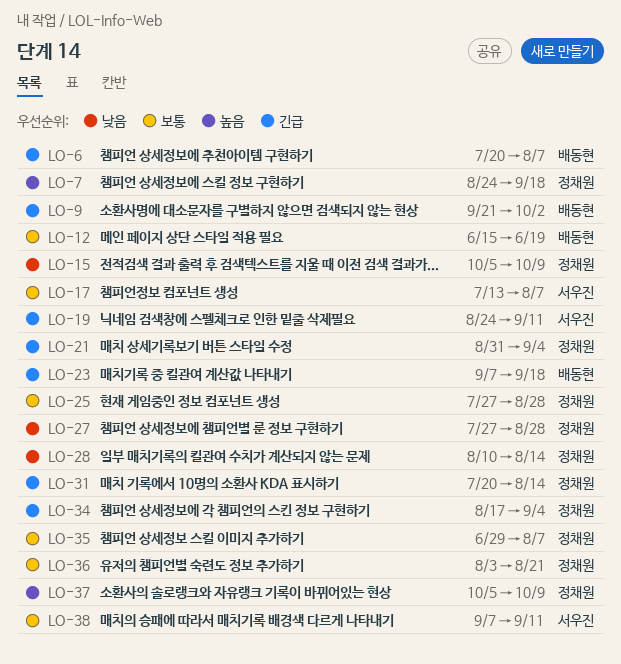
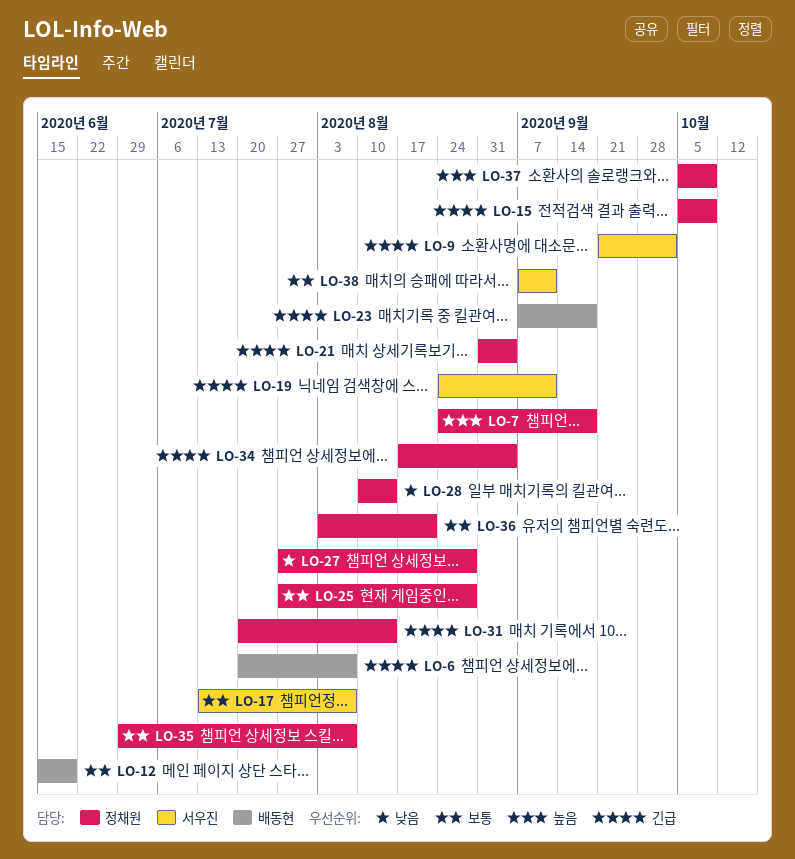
LO-9, owner: 배동현 -> 서우진
LO-15, priority: 낮음 -> 긴급

